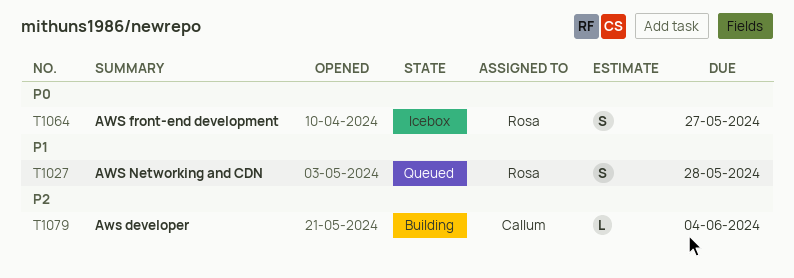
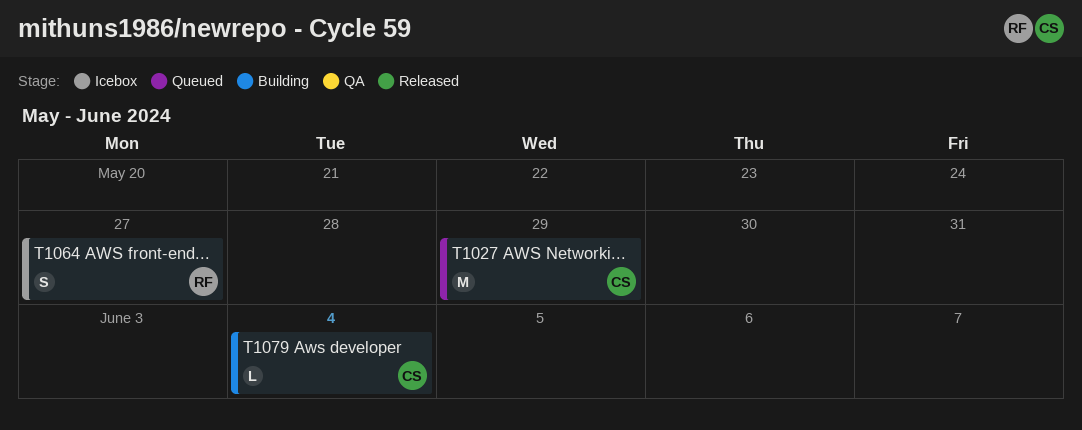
T1027, owner: Rosa -> Callum
T1027, estimate: S -> M
T1027, due: May 28 -> May 29

